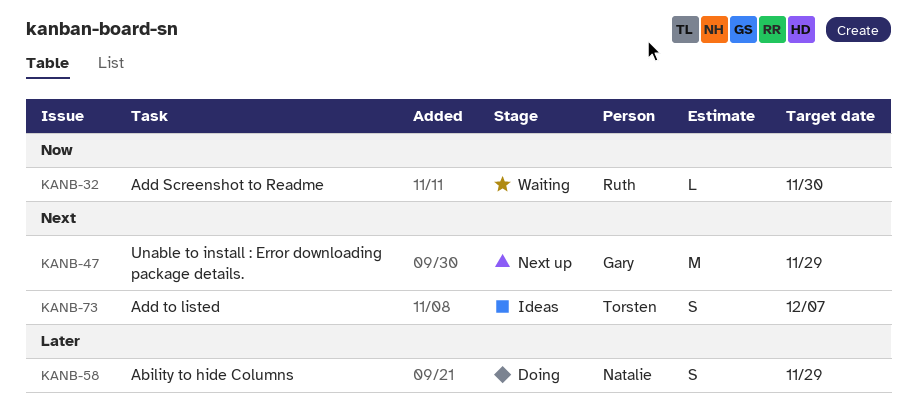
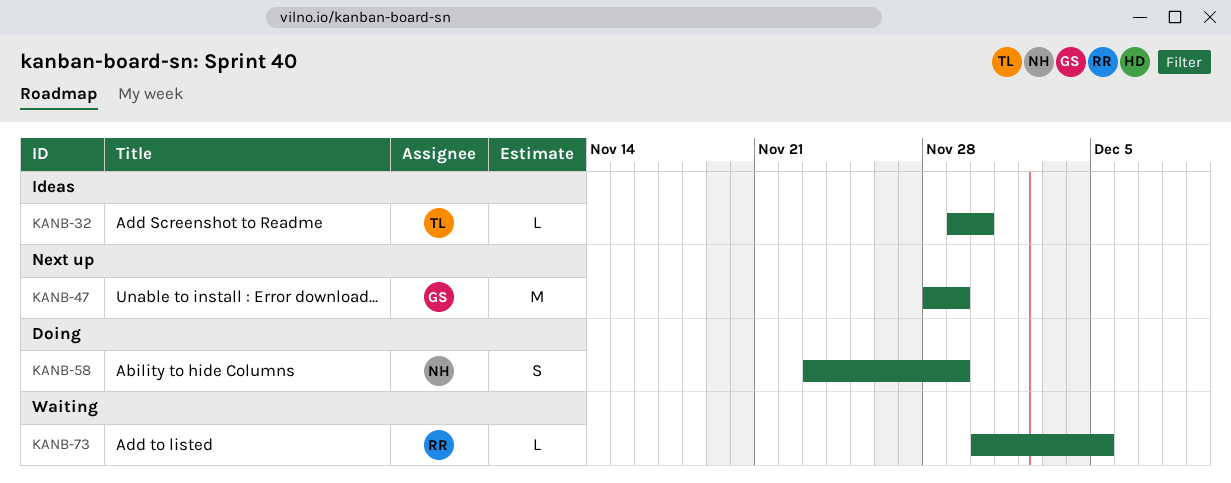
KANB-32, status: Waiting -> Ideas
KANB-32, owner: Ruth -> Torsten
KANB-73, status: Ideas -> Waiting
KANB-73, owner: Torsten -> Ruth
KANB-73, estimate: S -> L
KANB-73, due: Dec 7 -> Dec 5

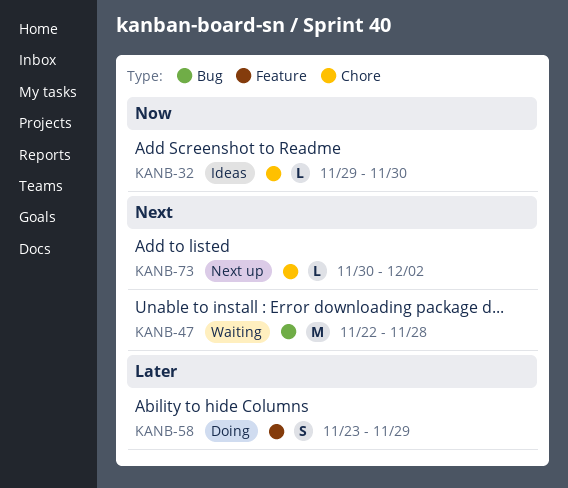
KANB-47, status: Next up -> Waiting
KANB-47, start: Nov 28 -> Nov 22
KANB-47, due: Nov 29 -> Nov 28
KANB-73, status: Waiting -> Next up
KANB-73, due: Dec 5 -> Dec 2

